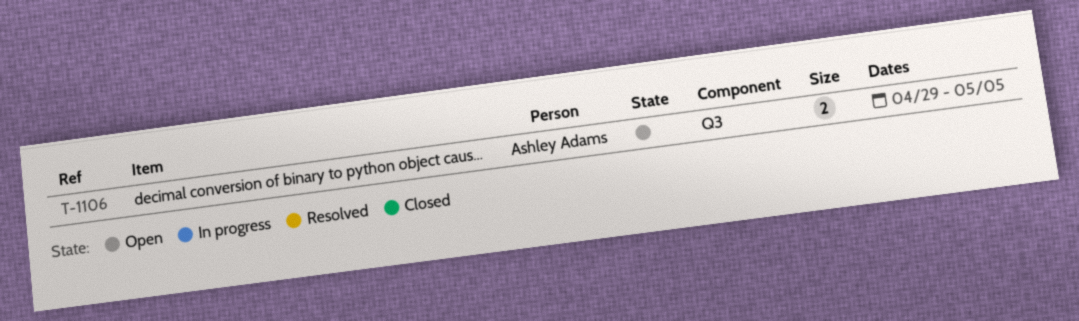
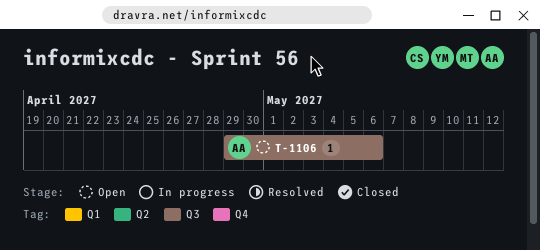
T-1106, estimate: 2 -> 1
T-1106, due: May 5 -> May 6

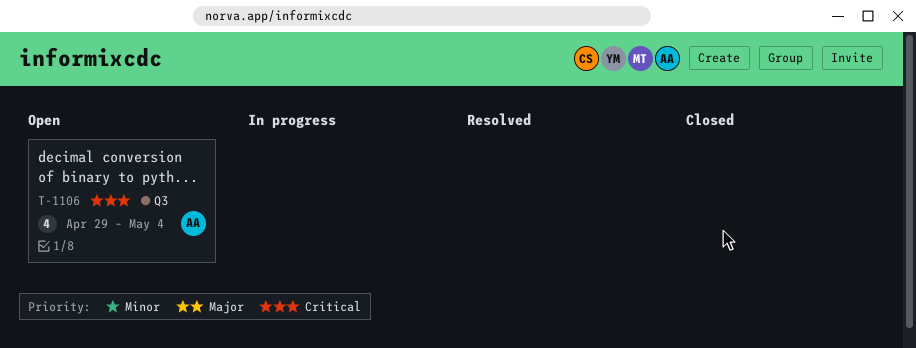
T-1106, estimate: 1 -> 4
T-1106, due: May 6 -> May 4

